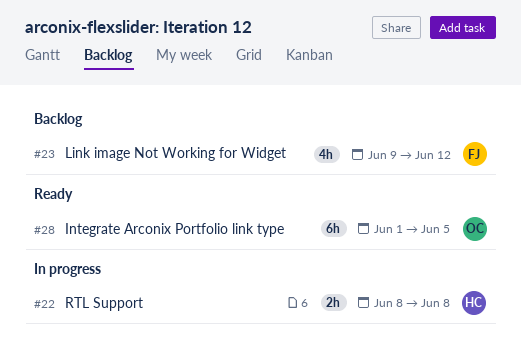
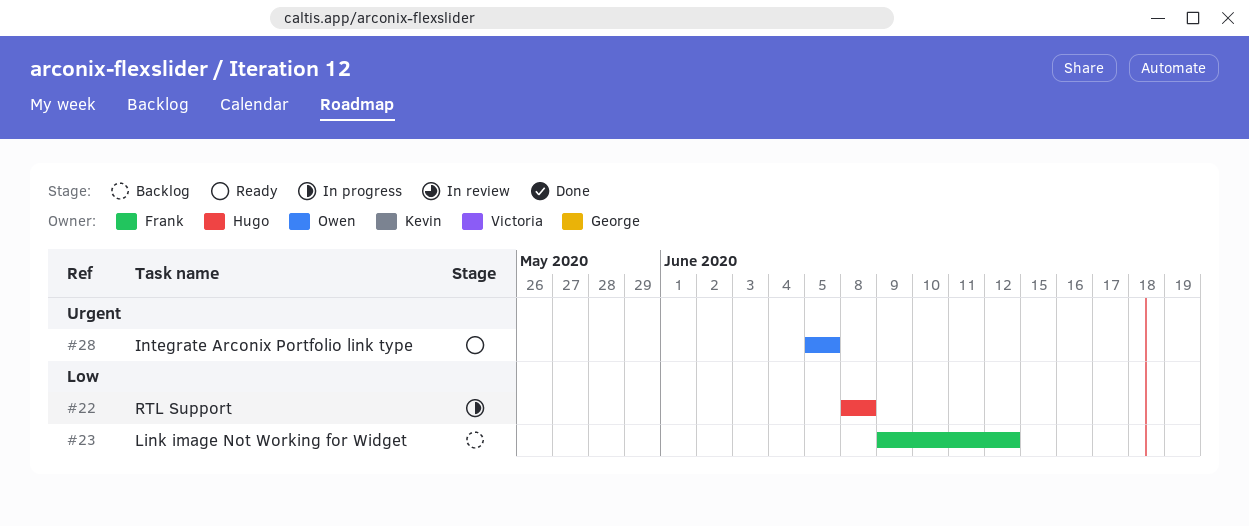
#28, start: Jun 1 -> Jun 5

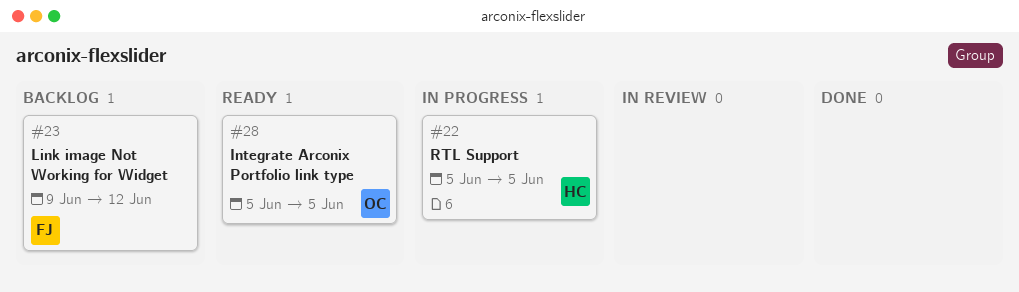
#22, start: Jun 8 -> Jun 5
#22, due: Jun 8 -> Jun 5

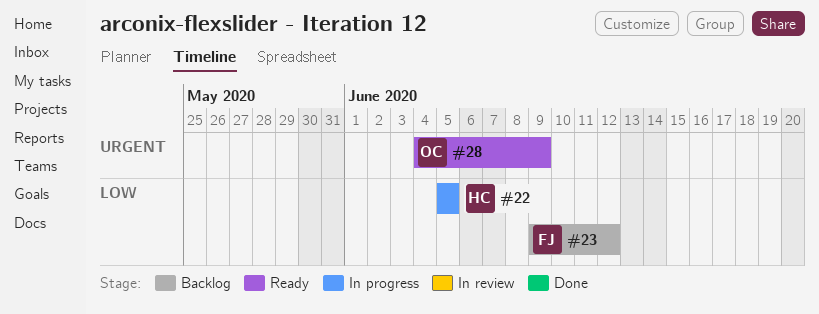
#28, start: Jun 5 -> Jun 4
#28, due: Jun 5 -> Jun 9

